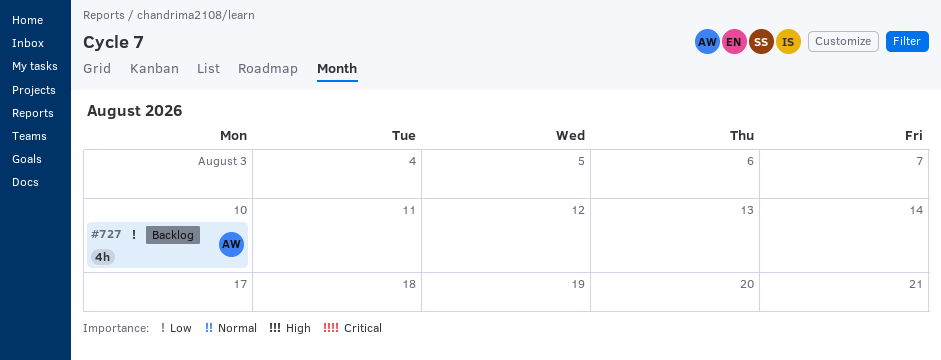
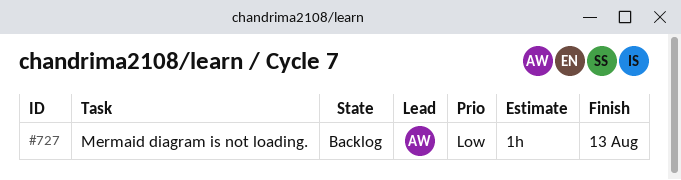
#727, estimate: 4h -> 1h
#727, due: Aug 10 -> Aug 13

